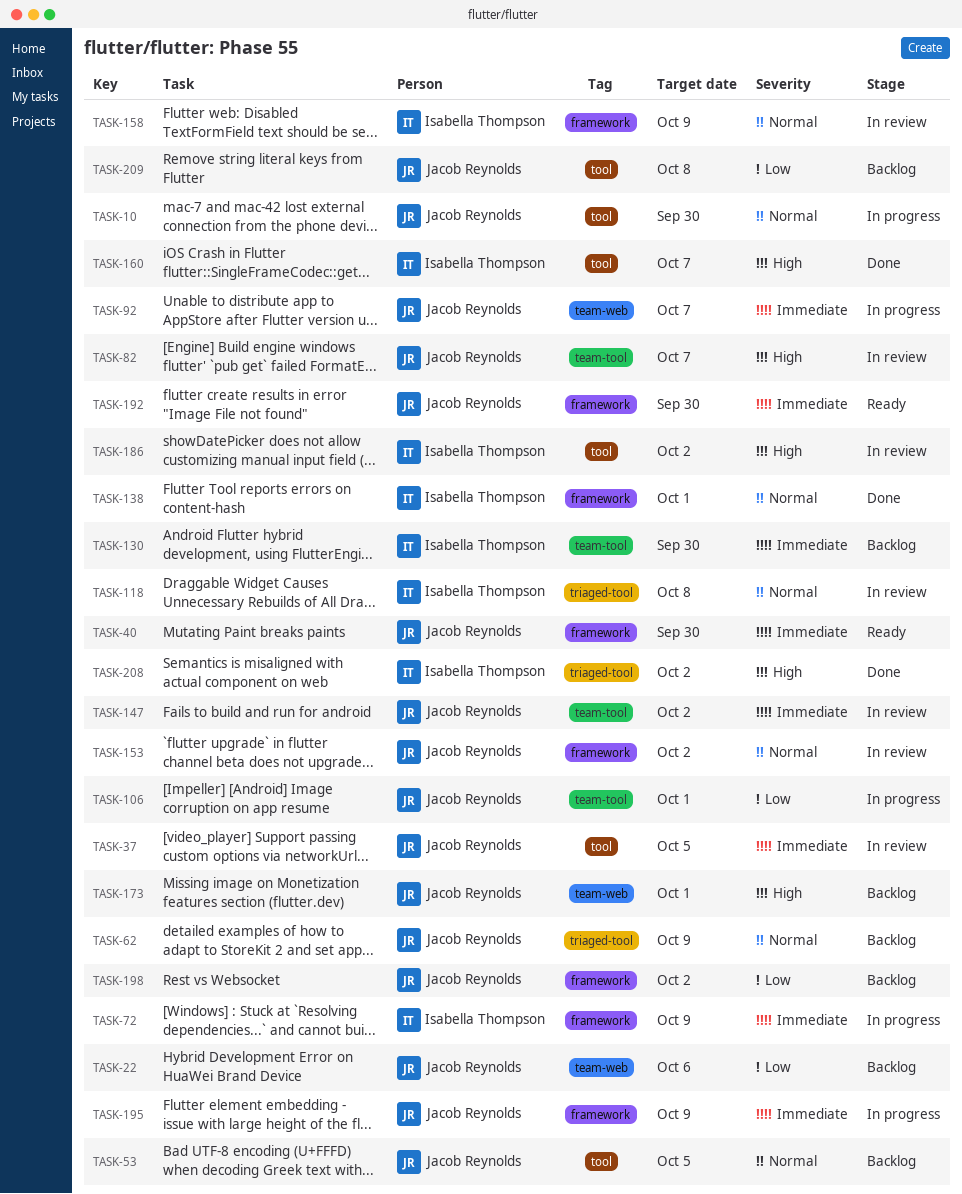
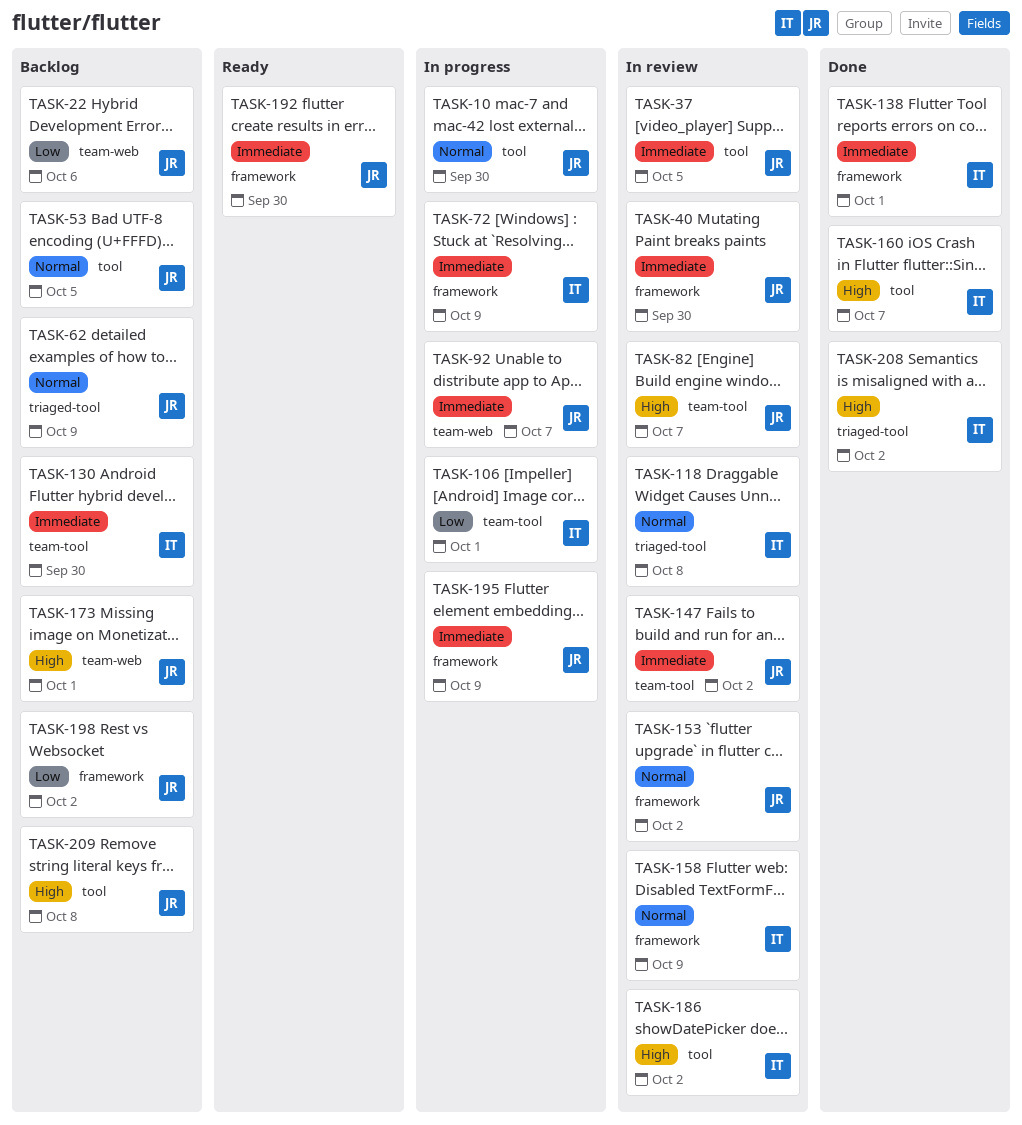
TASK-40, status: Ready -> In review
TASK-106, owner: Jacob Reynolds -> Isabella Thompson
TASK-138, priority: Normal -> Immediate
TASK-209, priority: Low -> High

